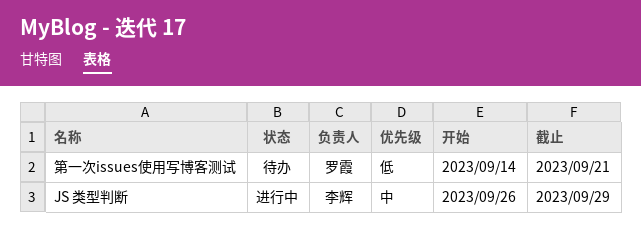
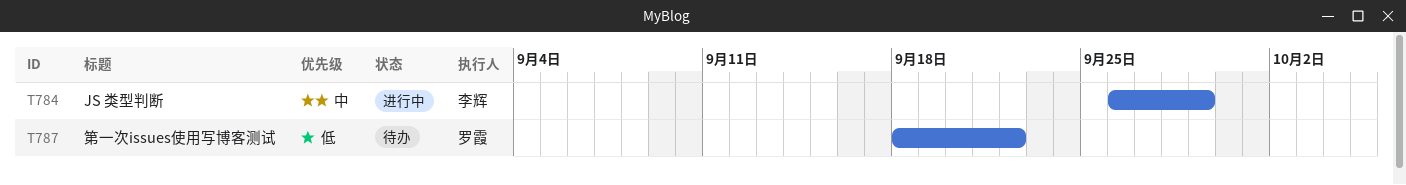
第一次issues使用写博客测试, start: Sep 14 -> Sep 18
第一次issues使用写博客测试, due: Sep 21 -> Sep 22

